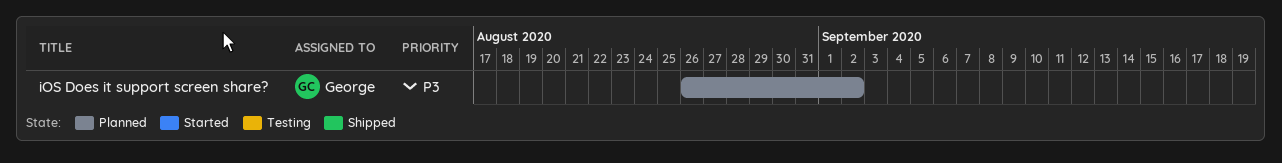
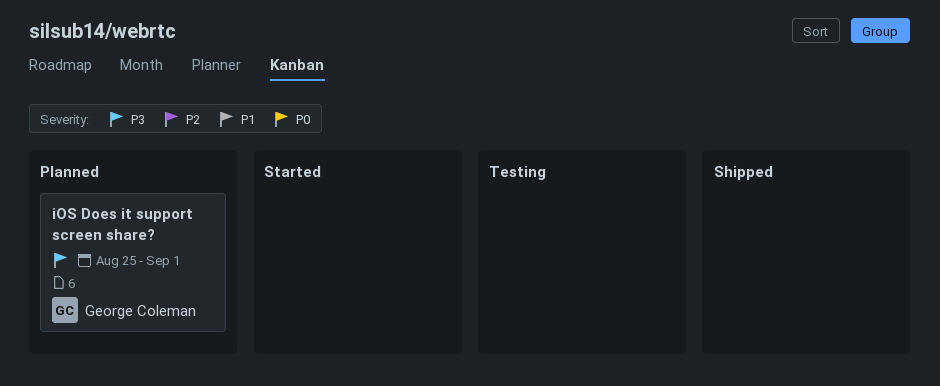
iOS Does it support screen share?, start: Aug 26 -> Aug 25
iOS Does it support screen share?, due: Sep 2 -> Sep 1

